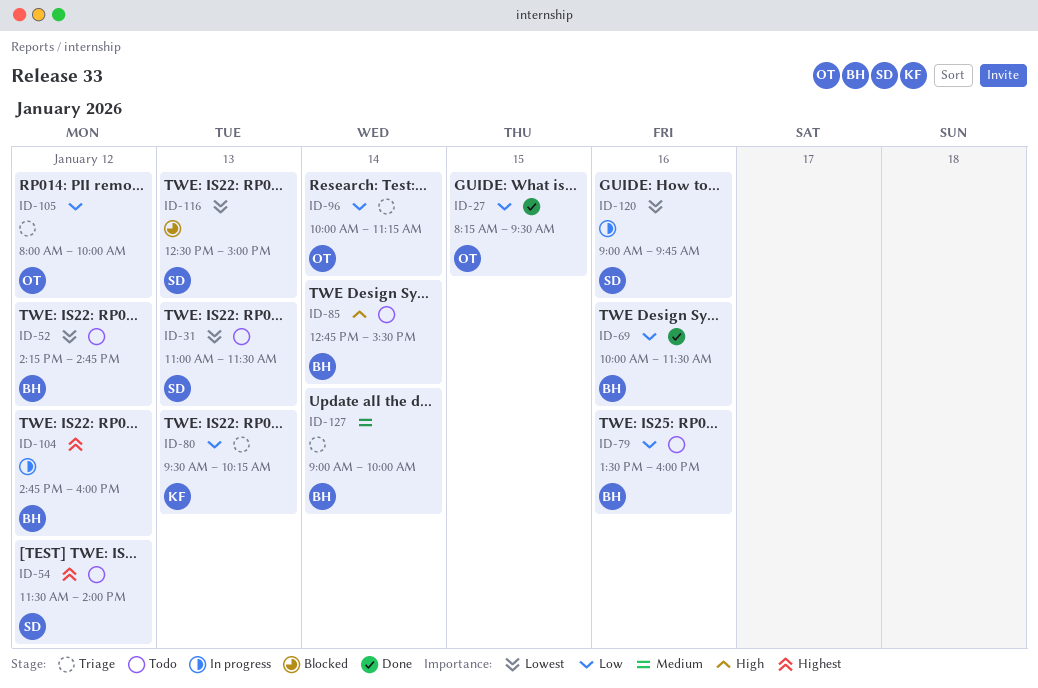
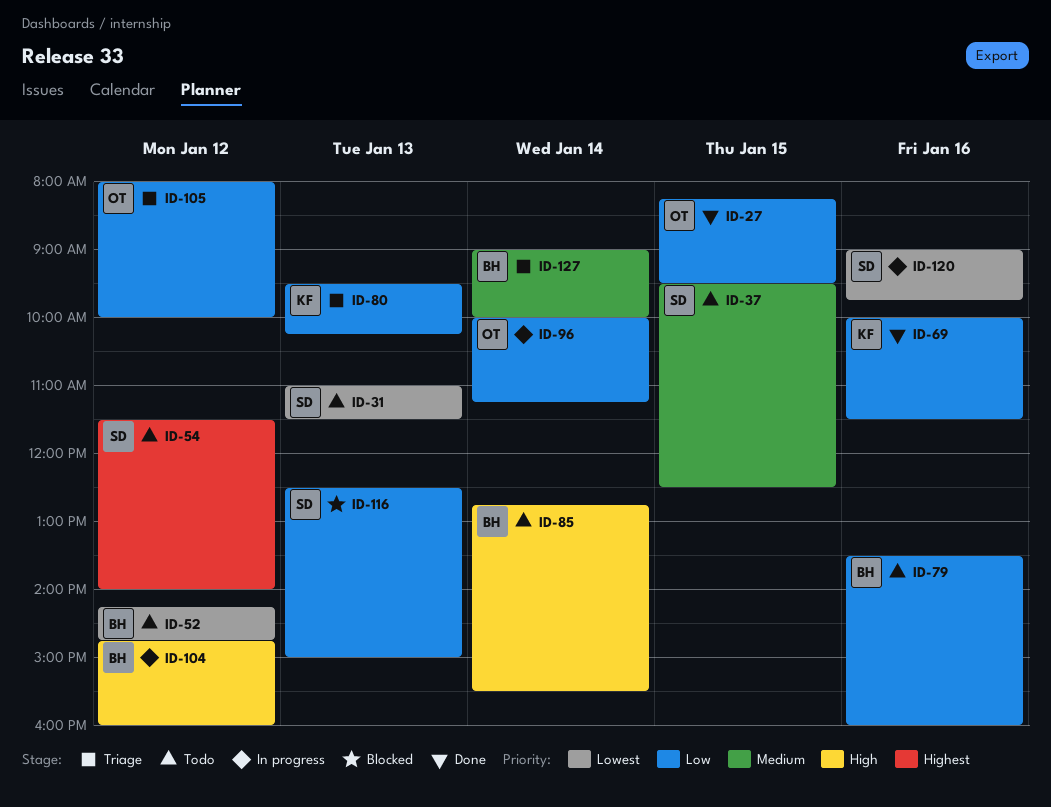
ID-37: none -> present
ID-69, owner: BH -> KF
ID-96, status: Triage -> In progress
ID-104, priority: Highest -> High
ID-116, priority: Lowest -> Low

